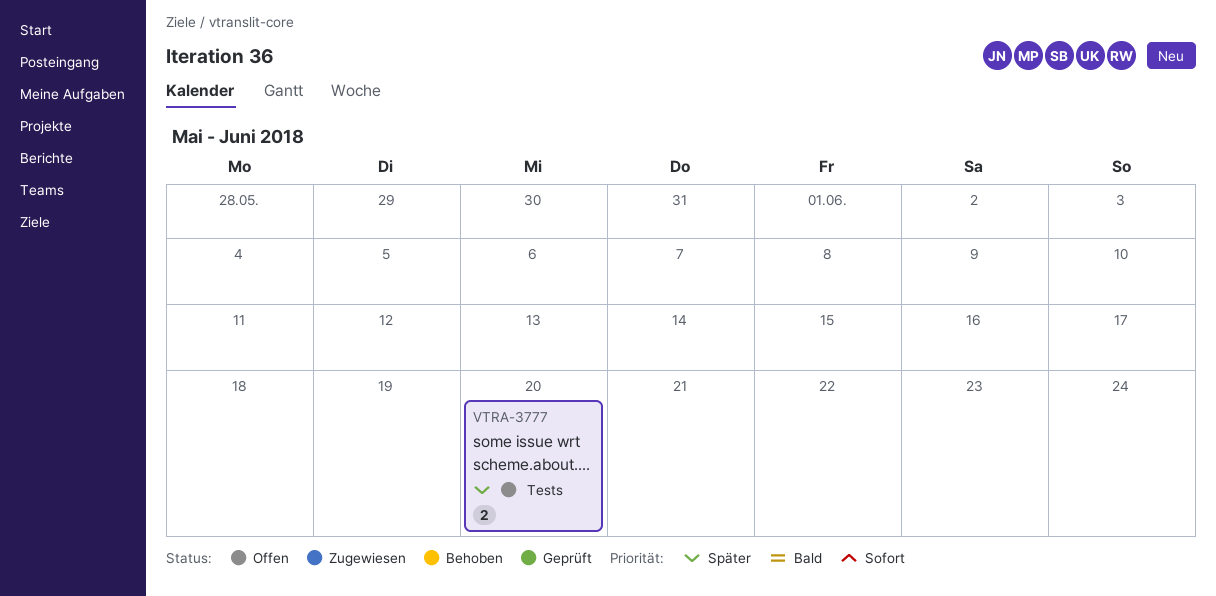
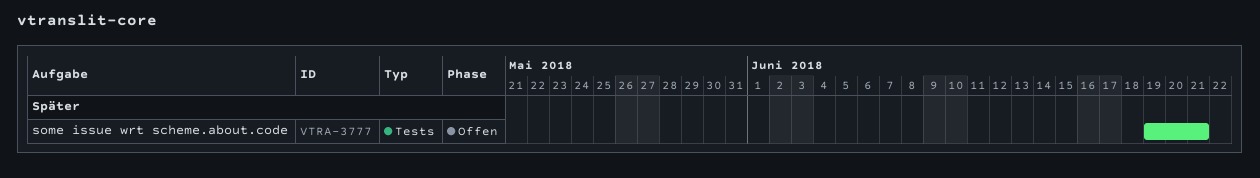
VTRA-3777, due: Jun 20 -> Jun 21

